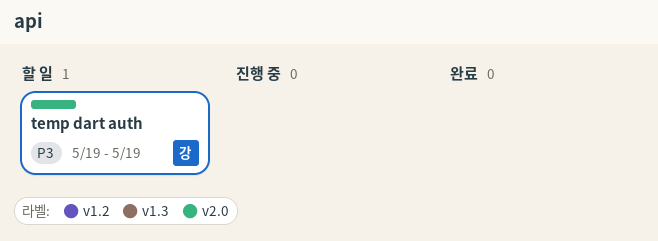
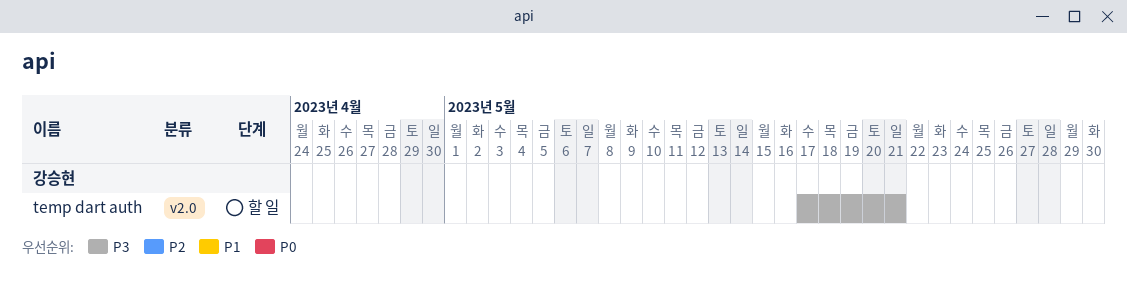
temp dart auth, start: May 19 -> May 17
temp dart auth, due: May 19 -> May 21

